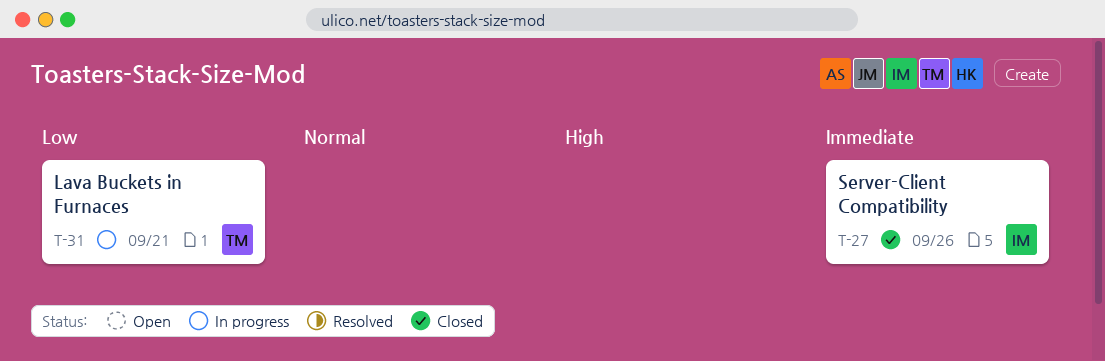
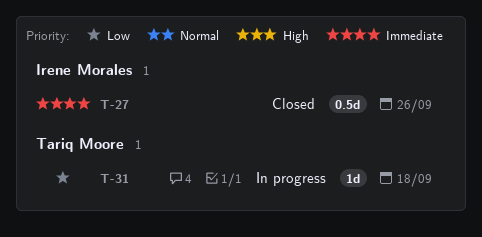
T-31, due: Sep 21 -> Sep 18

